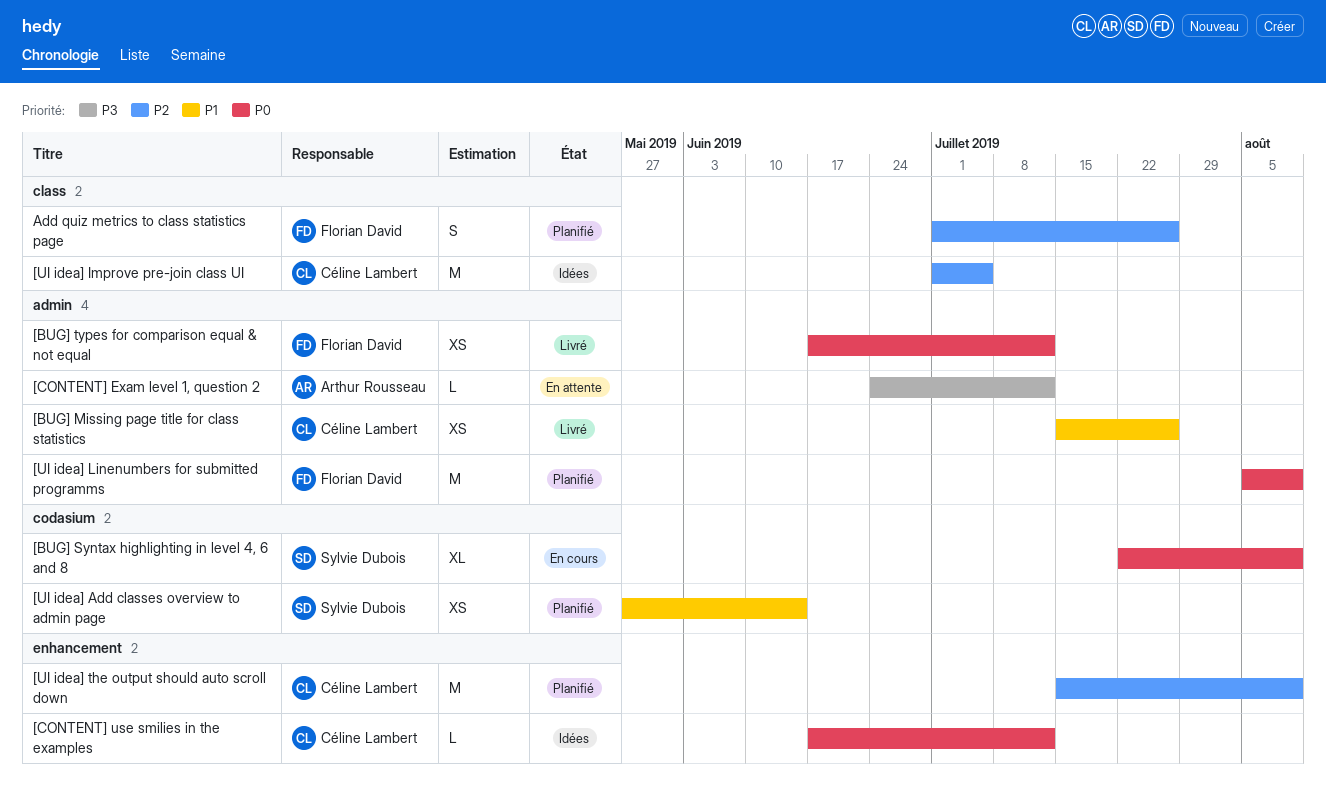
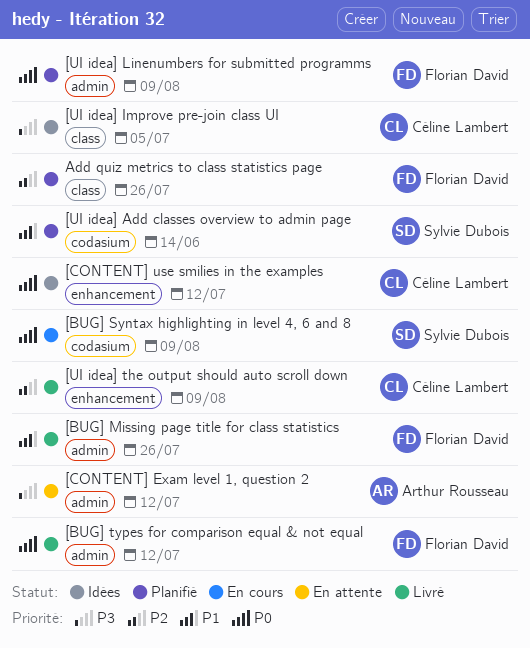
[BUG] Missing page title for class statistics, owner: Céline Lambert -> Florian David
[UI idea] Improve pre-join class UI, priority: P2 -> P3
[UI idea] the output should auto scroll down, status: Planifié -> Livré

